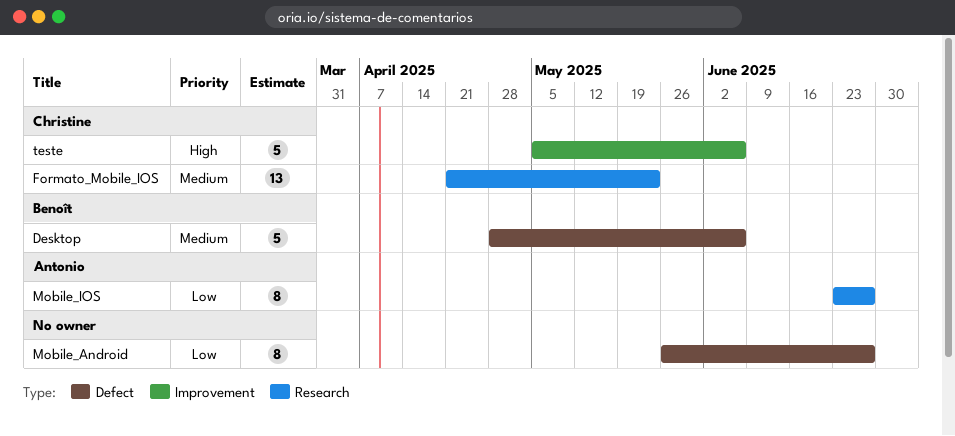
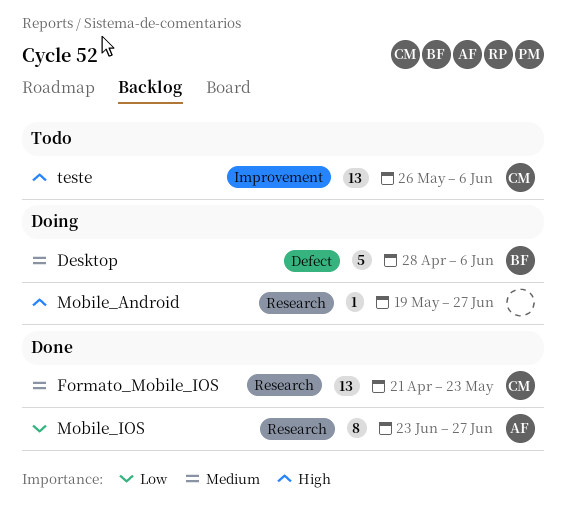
Mobile_Android, priority: Low -> High
Mobile_Android, label: Defect -> Research
Mobile_Android, estimate: 8 -> 1
Mobile_Android, start: May 26 -> May 19
teste, estimate: 5 -> 13
teste, start: May 5 -> May 26

